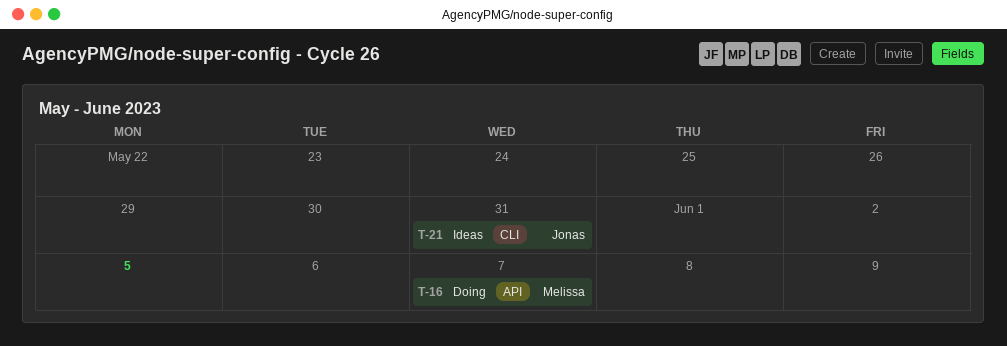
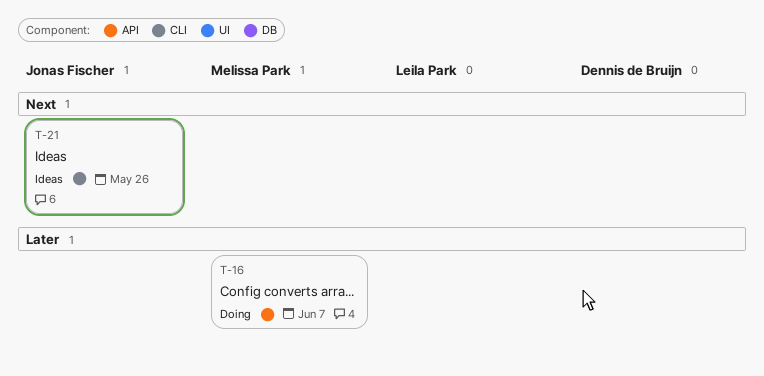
T-21, due: May 31 -> May 26

